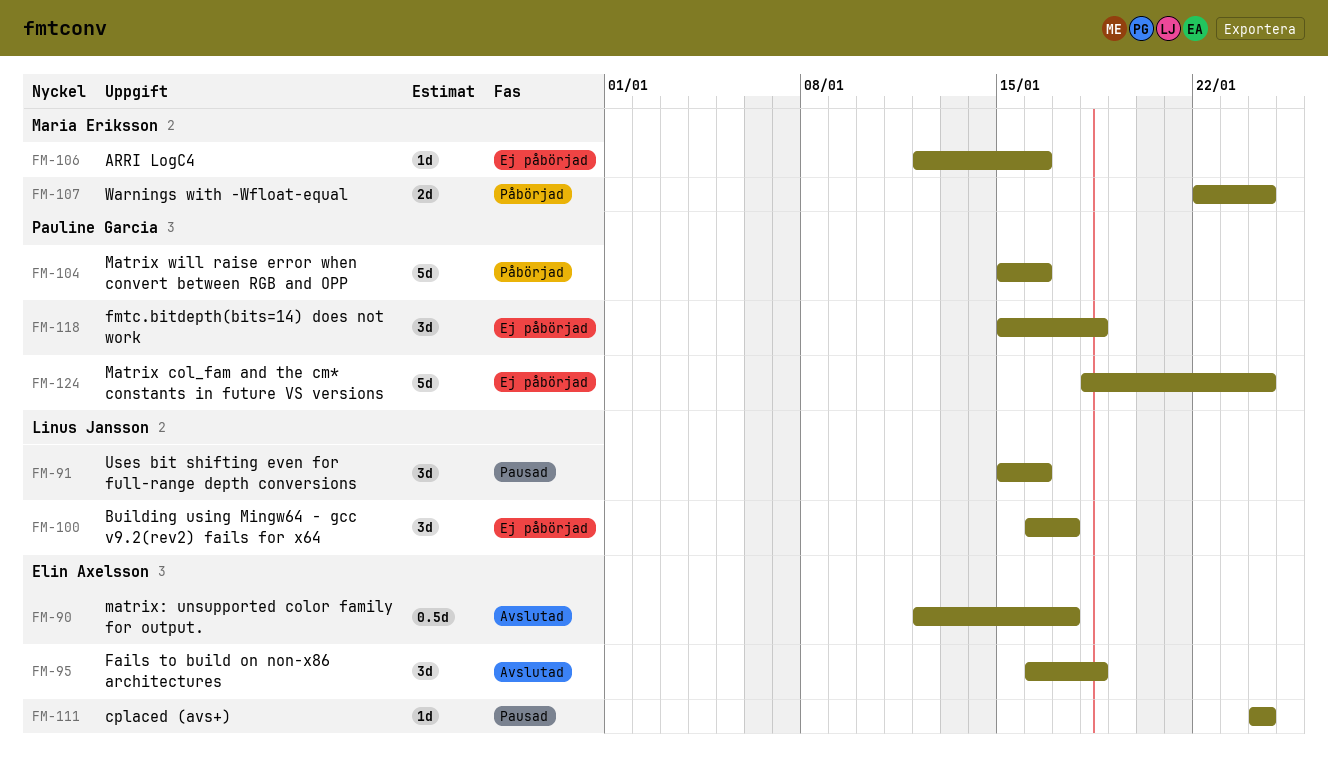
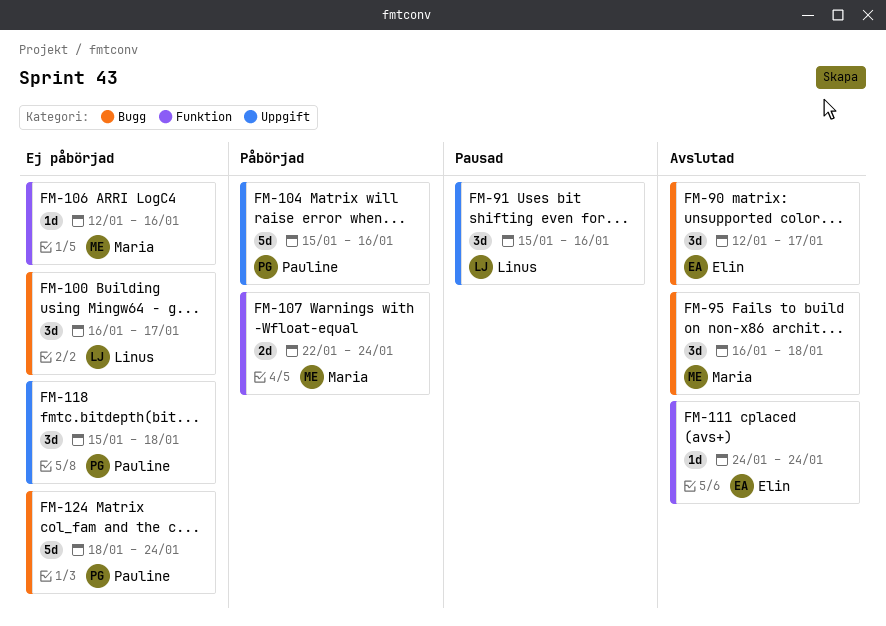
FM-90, estimate: 0.5d -> 3d
FM-95, owner: Elin Axelsson -> Maria Eriksson
FM-111, status: Pausad -> Avslutad

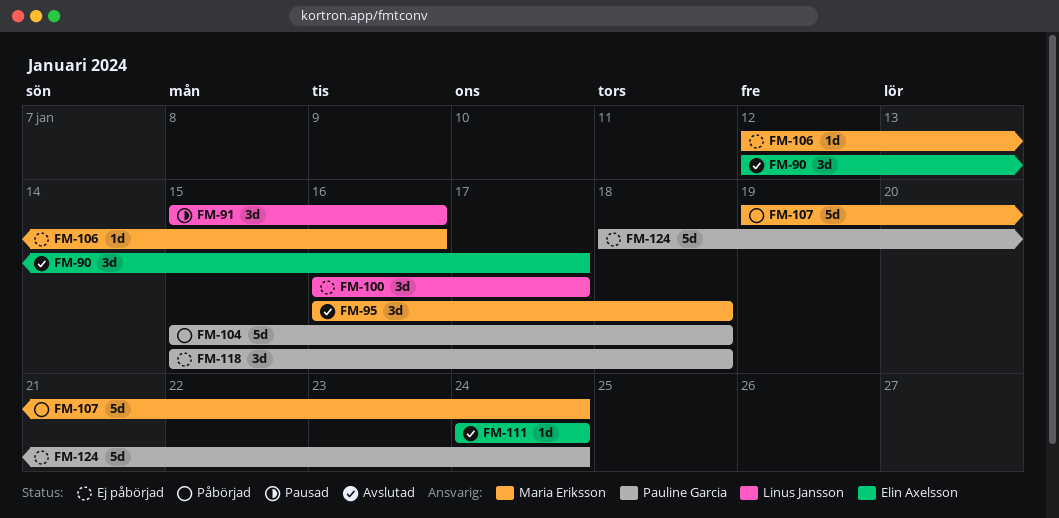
FM-104, due: Jan 16 -> Jan 18
FM-107, estimate: 2d -> 5d
FM-107, start: Jan 22 -> Jan 19

